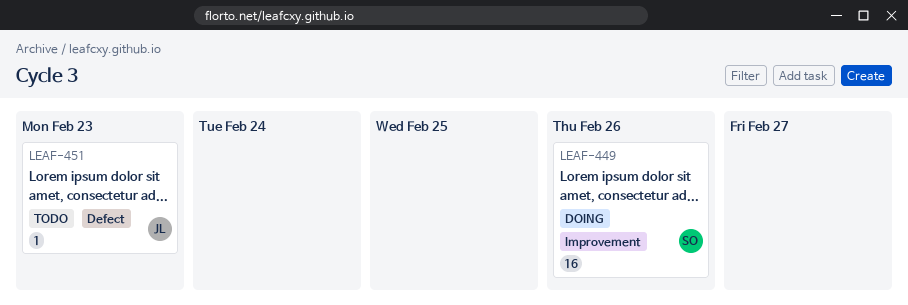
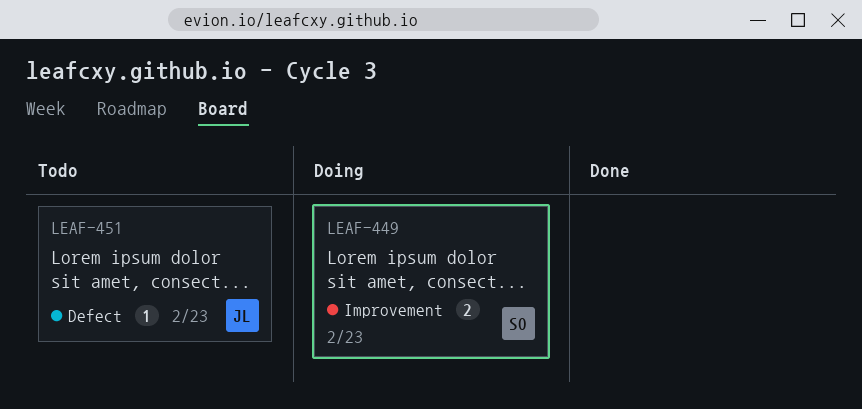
LEAF-449, estimate: 16 -> 2
LEAF-449, due: Feb 26 -> Feb 23

